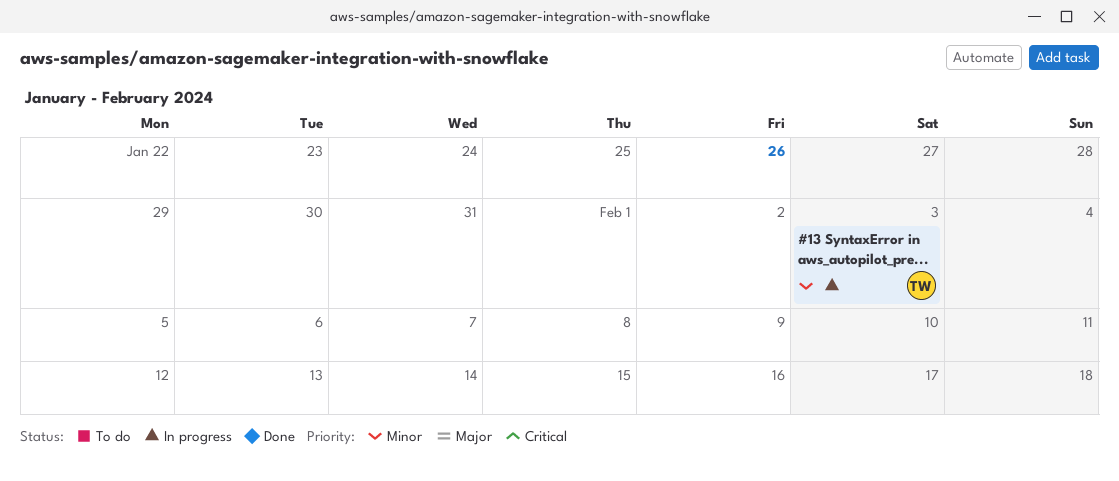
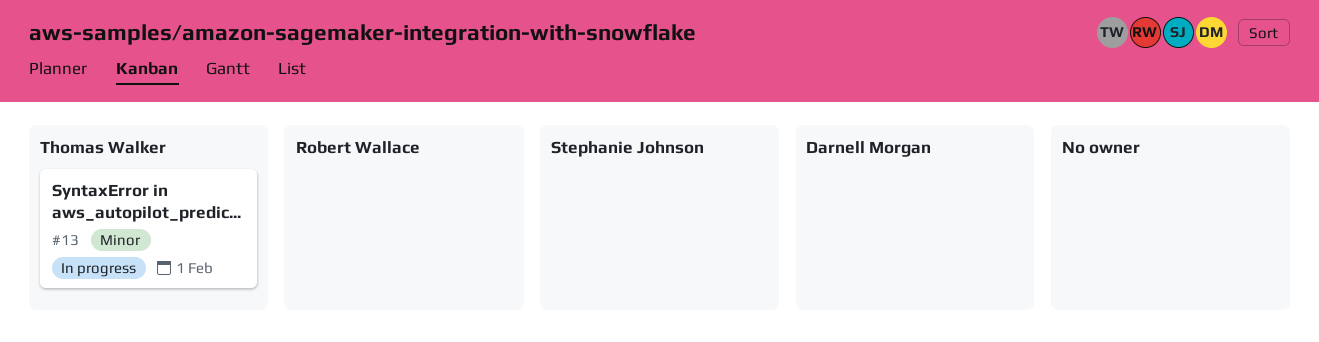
#13, due: Feb 3 -> Feb 1

